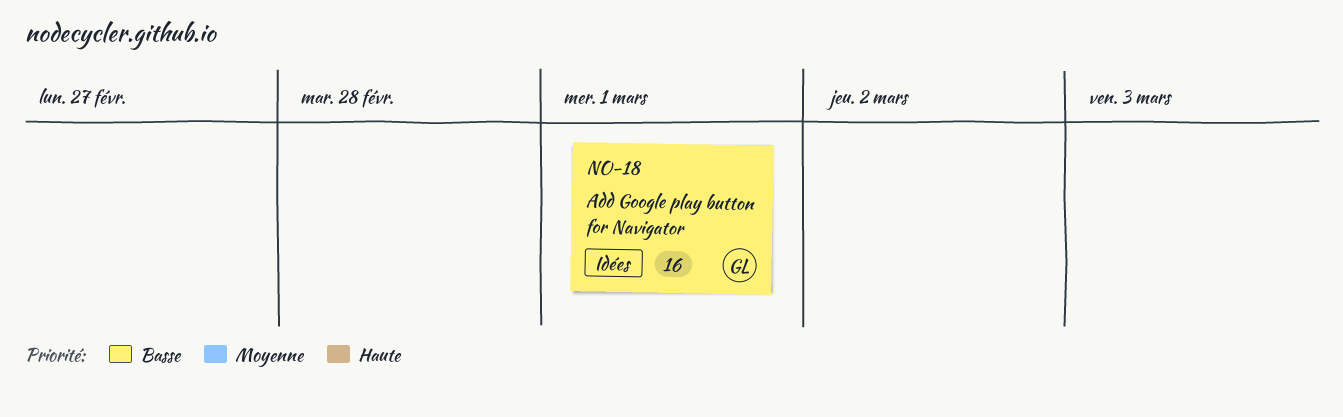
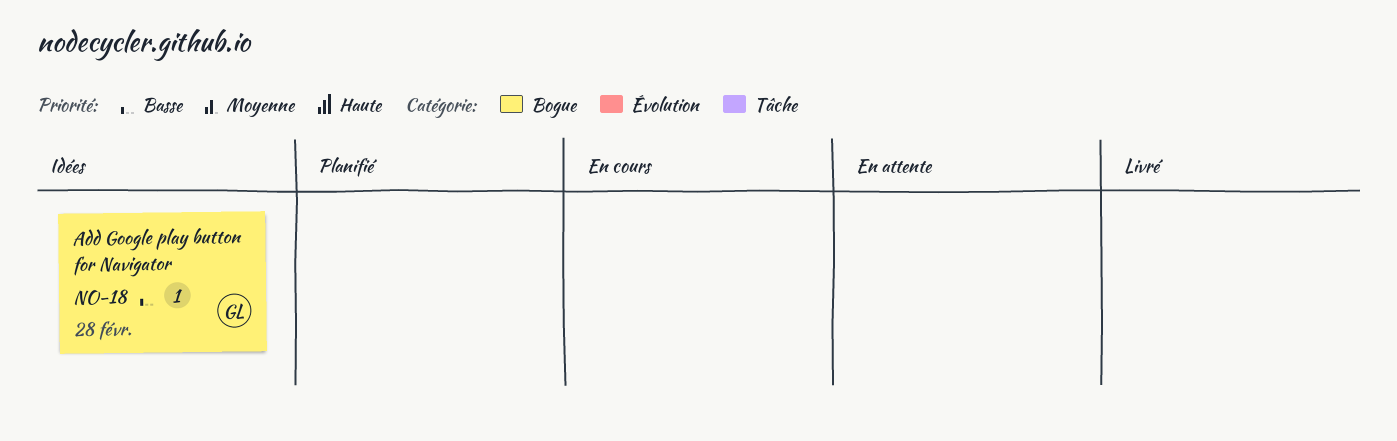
NO-18, estimate: 16 -> 1
NO-18, due: Mar 1 -> Feb 28

